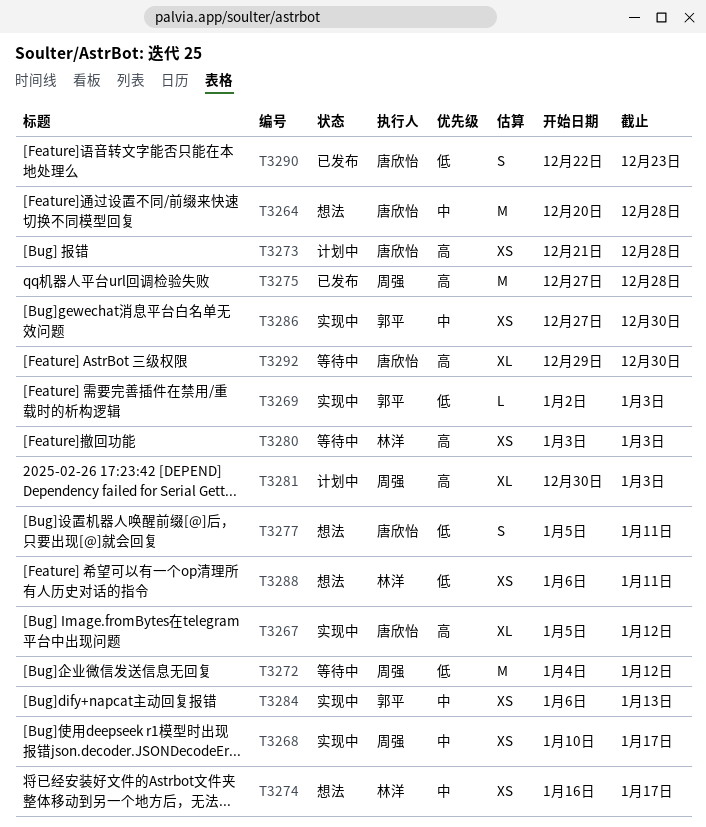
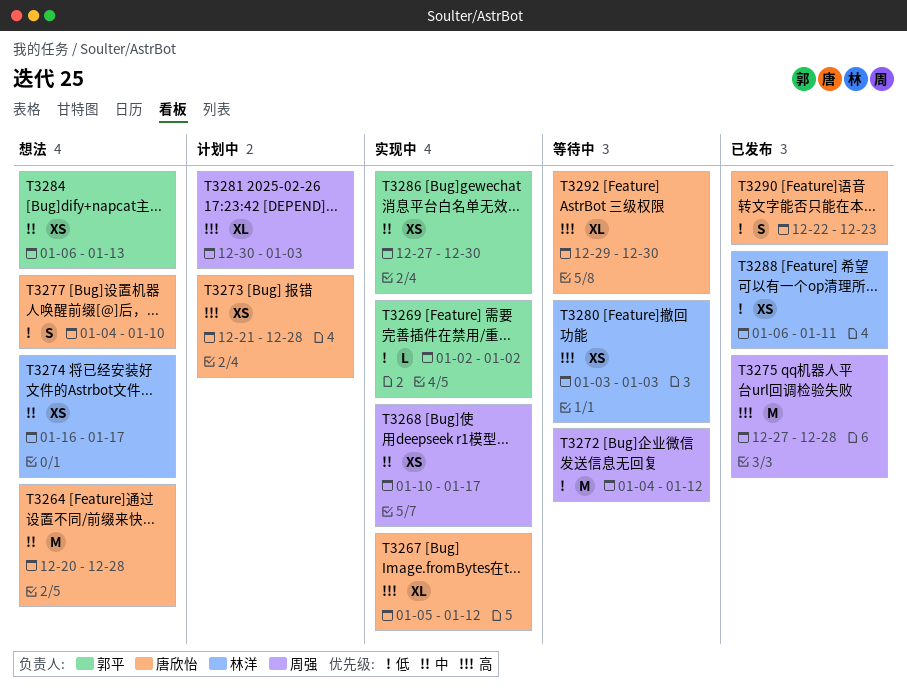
T3269, due: Jan 3 -> Jan 2
T3277, start: Jan 5 -> Jan 4
T3277, due: Jan 11 -> Jan 10
T3284, status: 实现中 -> 想法
T3288, status: 想法 -> 已发布

